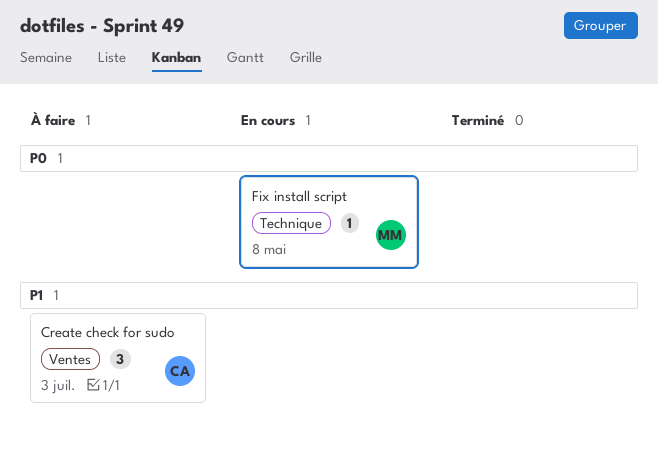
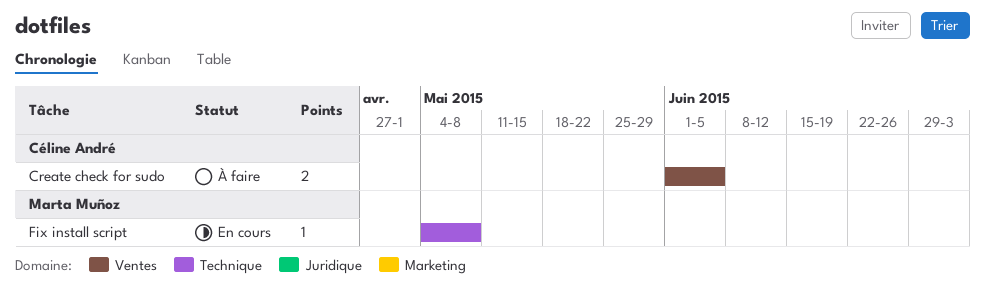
Create check for sudo, estimate: 3 -> 2
Create check for sudo, due: Jul 3 -> Jun 5

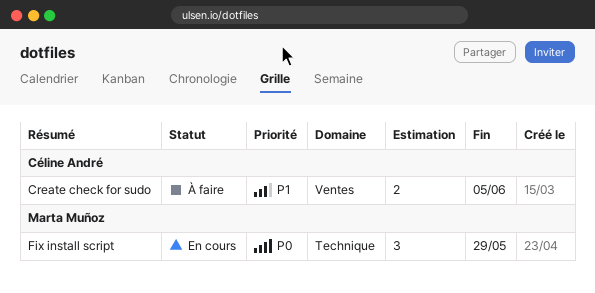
Fix install script, estimate: 1 -> 3
Fix install script, due: May 8 -> May 29

